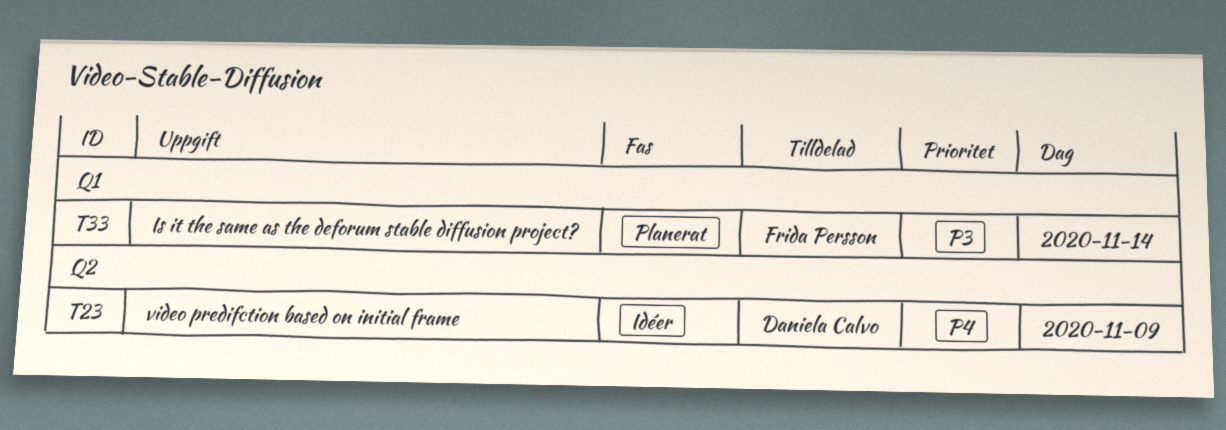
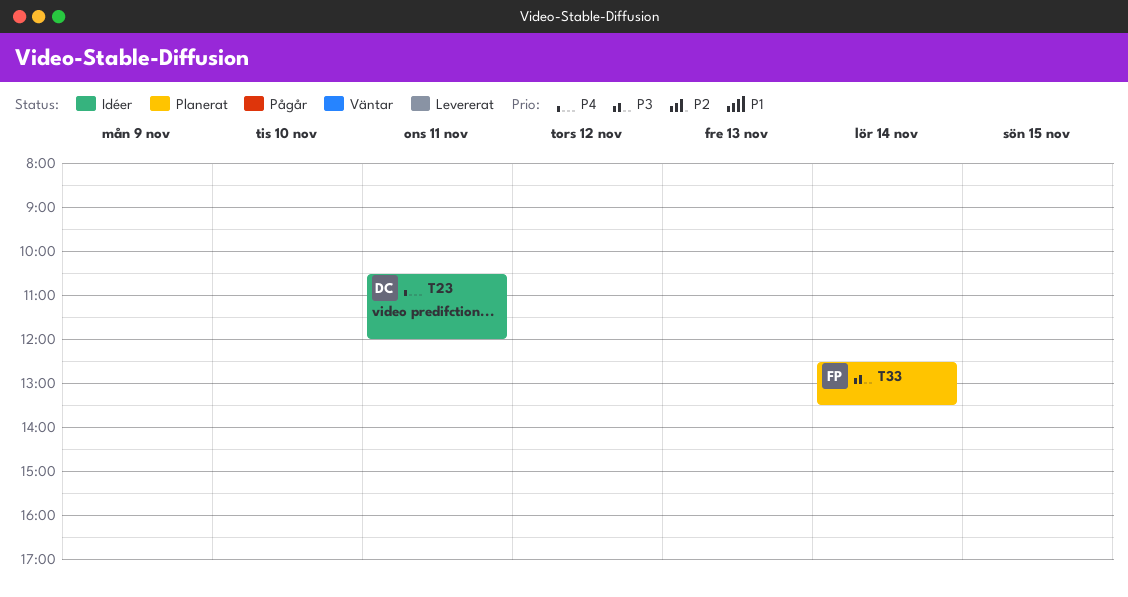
T23, day: Nov 9 -> Nov 11

